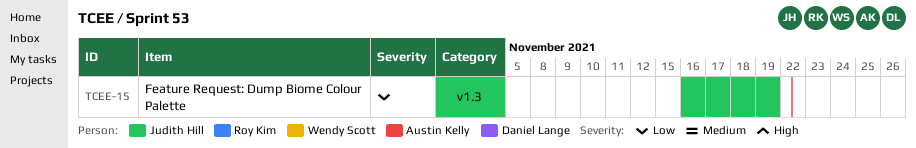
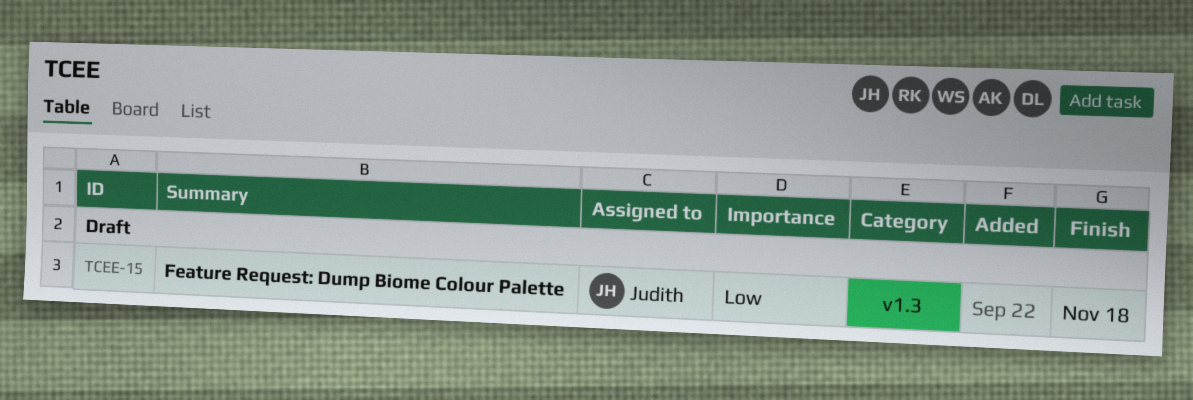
TCEE-15, due: Nov 19 -> Nov 18

